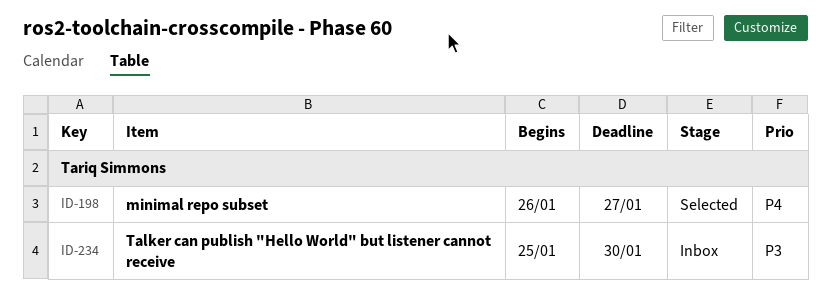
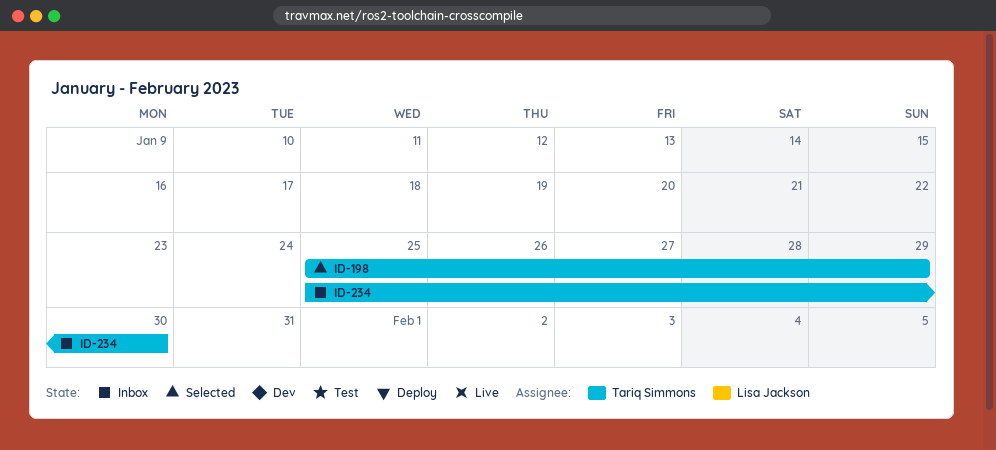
ID-198, start: Jan 26 -> Jan 25
ID-198, due: Jan 27 -> Jan 29

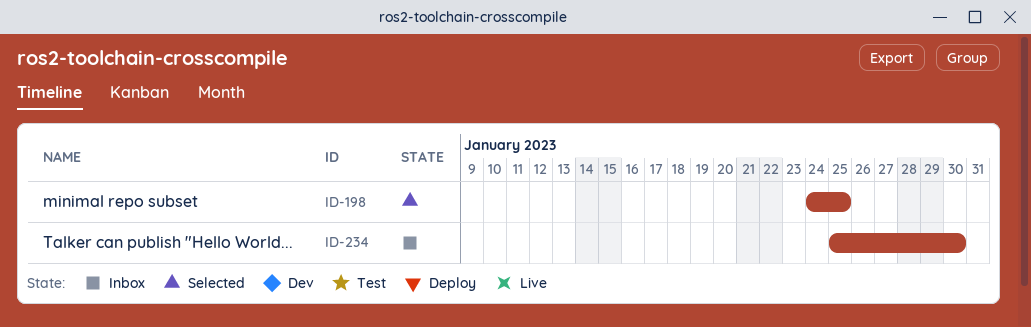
ID-198, start: Jan 25 -> Jan 24
ID-198, due: Jan 29 -> Jan 25

